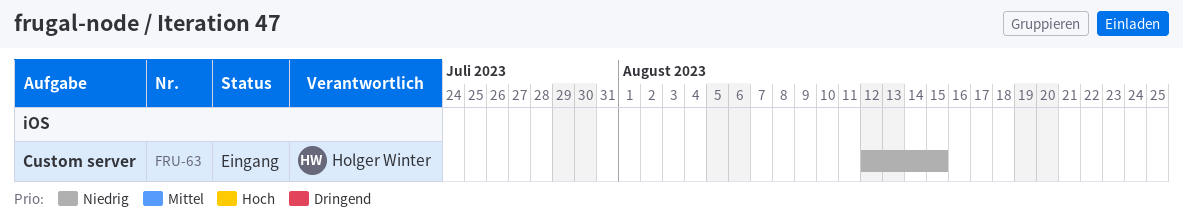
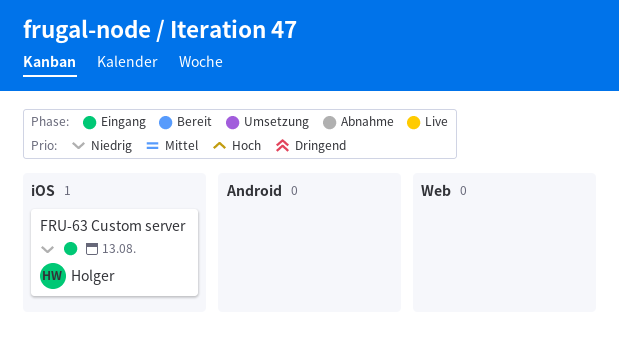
FRU-63, due: Aug 15 -> Aug 13

